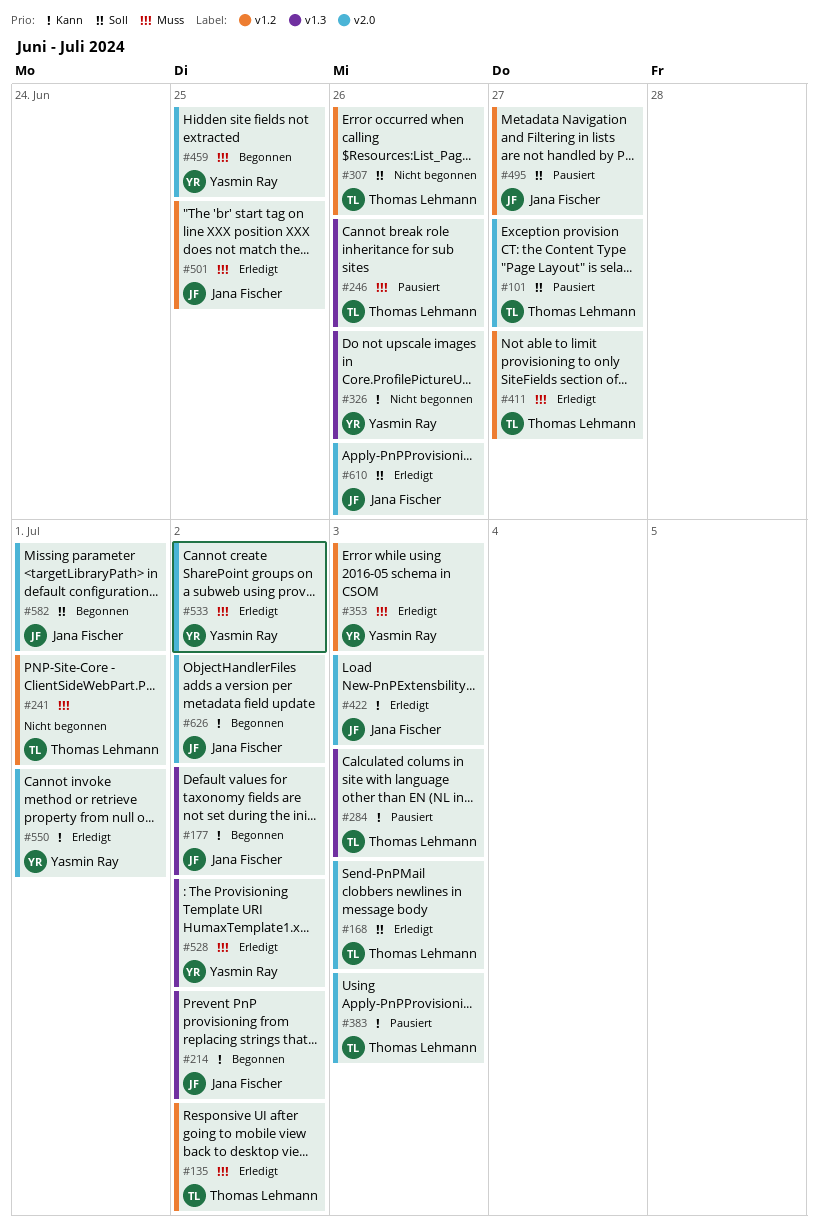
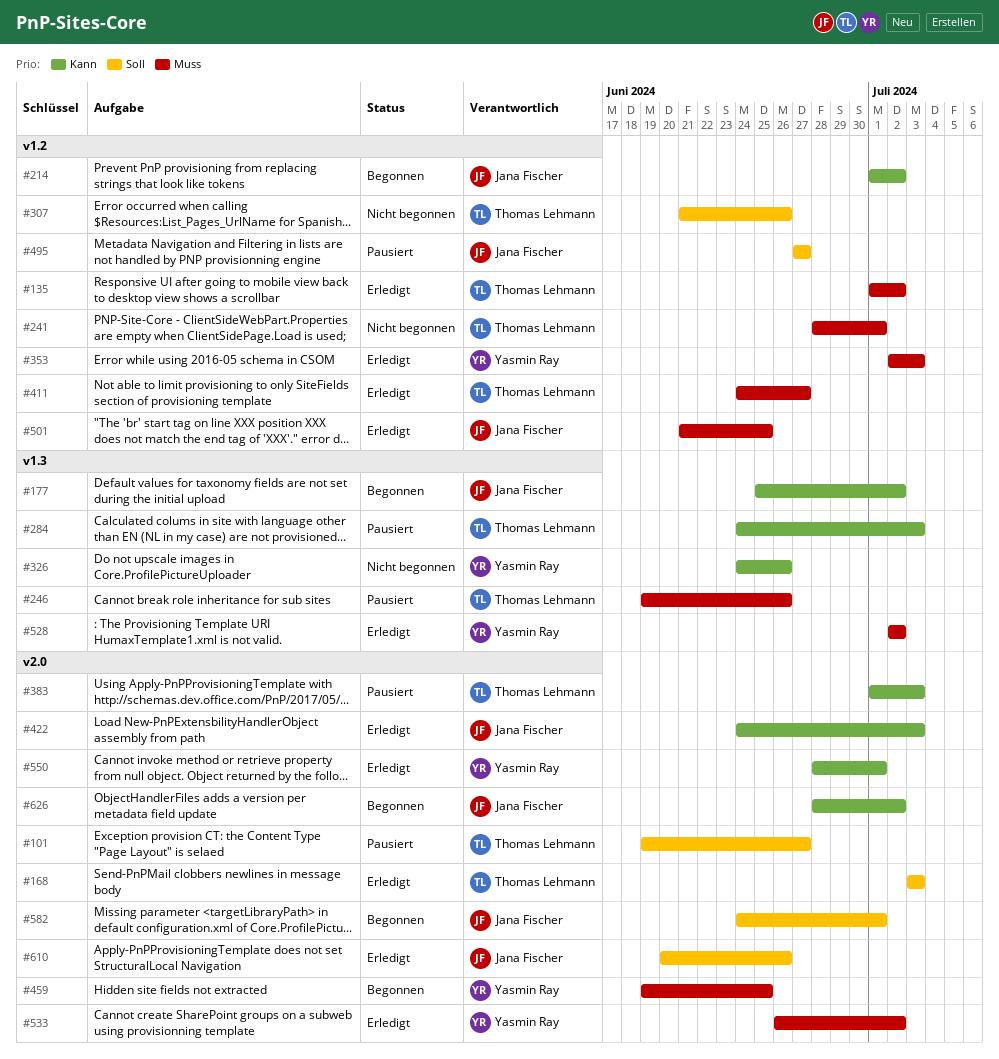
#214, label: v1.3 -> v1.2

